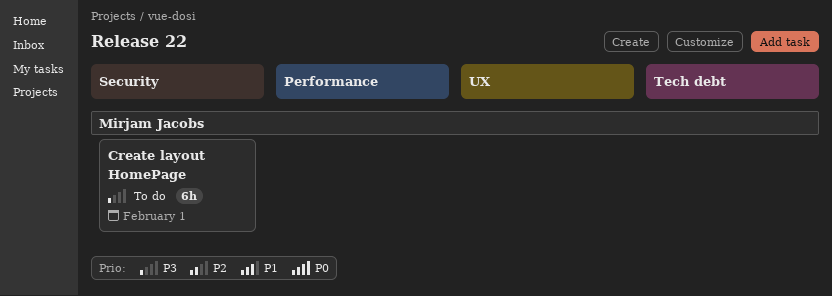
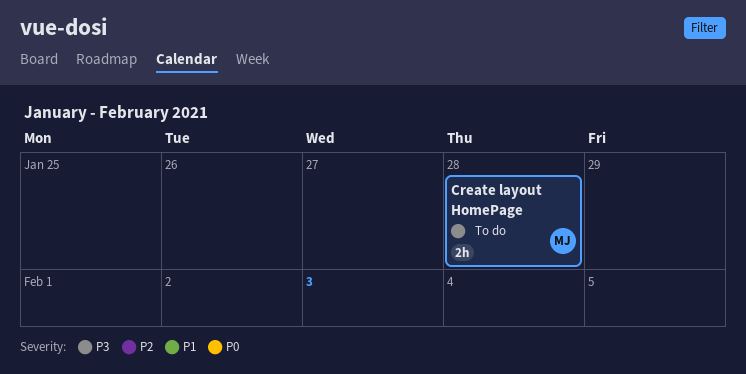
Create layout HomePage, estimate: 6h -> 2h
Create layout HomePage, due: Feb 1 -> Jan 28

